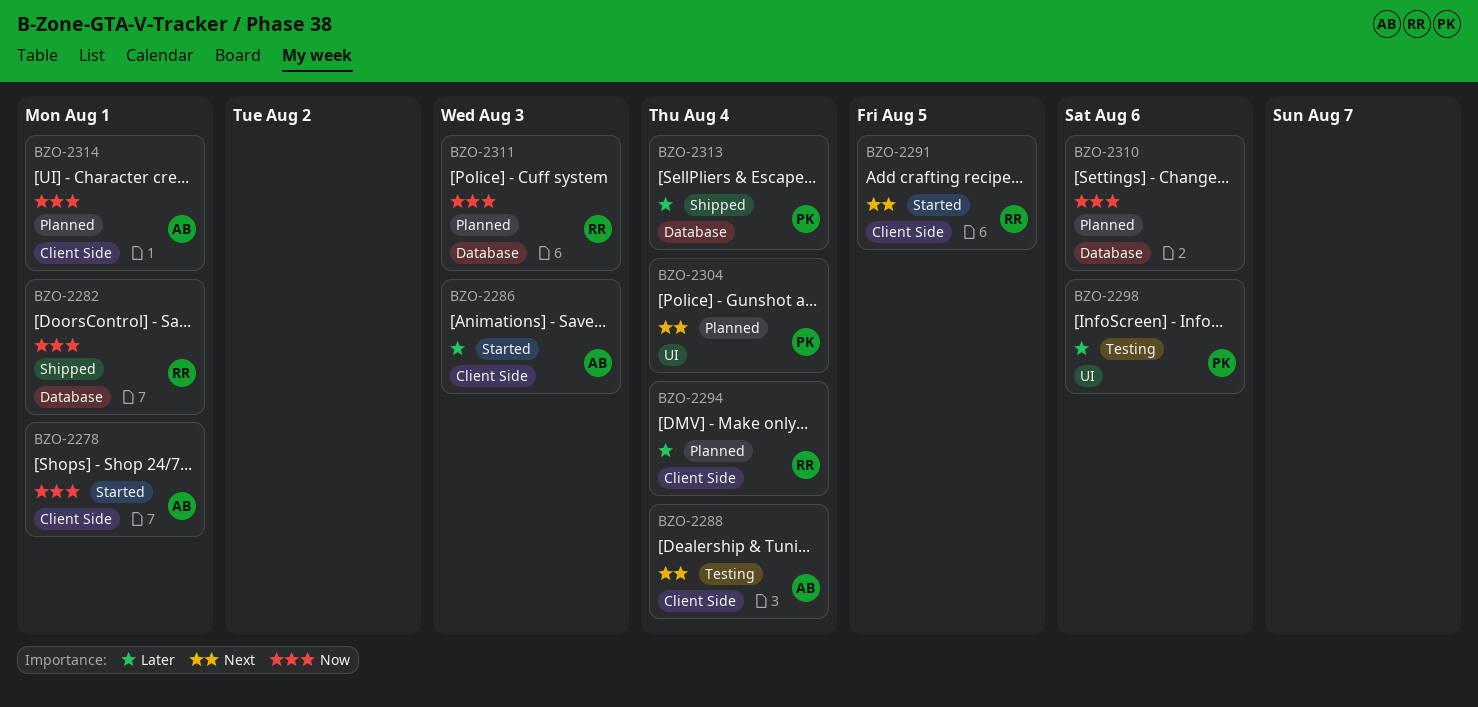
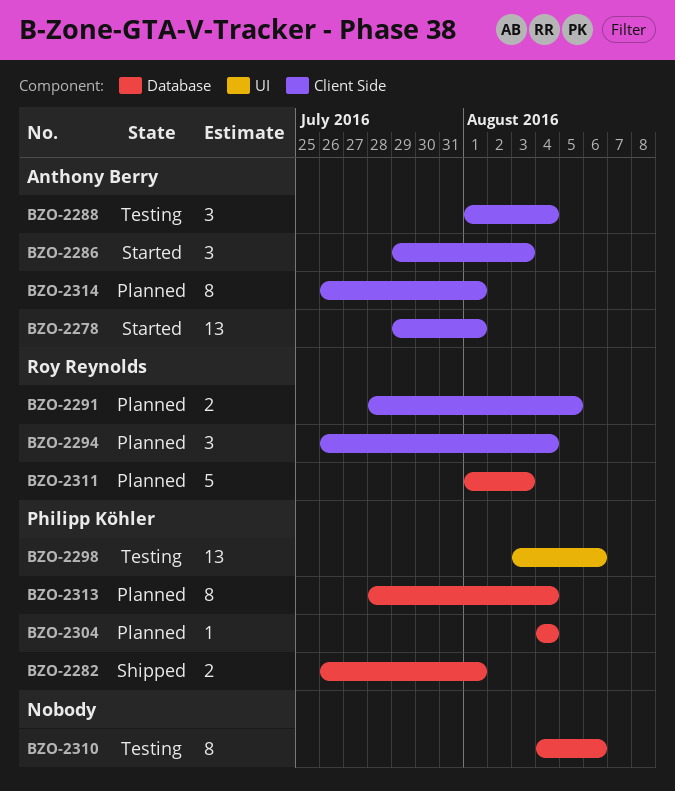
BZO-2282, owner: Roy Reynolds -> Philipp Köhler
BZO-2291, status: Started -> Planned
BZO-2304, label: UI -> Database
BZO-2310, status: Planned -> Testing
BZO-2313, status: Shipped -> Planned

